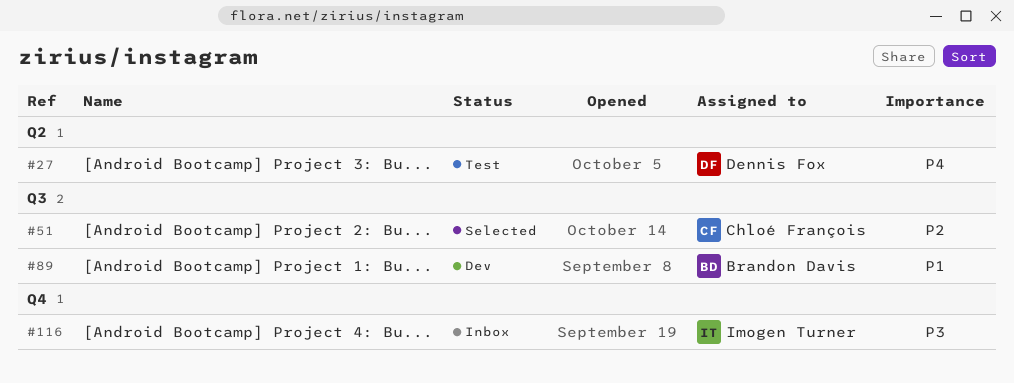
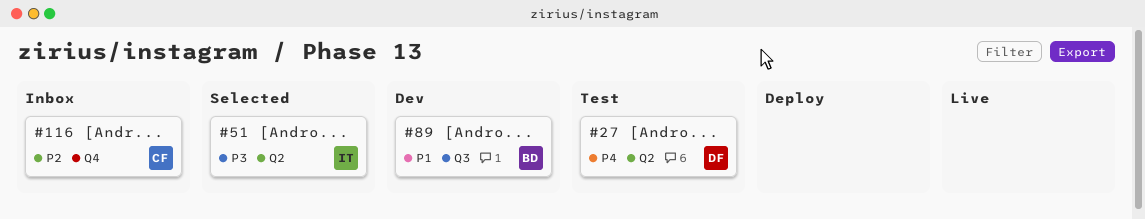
#51, owner: Chloé François -> Imogen Turner
#51, priority: P2 -> P3
#51, label: Q3 -> Q2
#116, owner: Imogen Turner -> Chloé François
#116, priority: P3 -> P2

